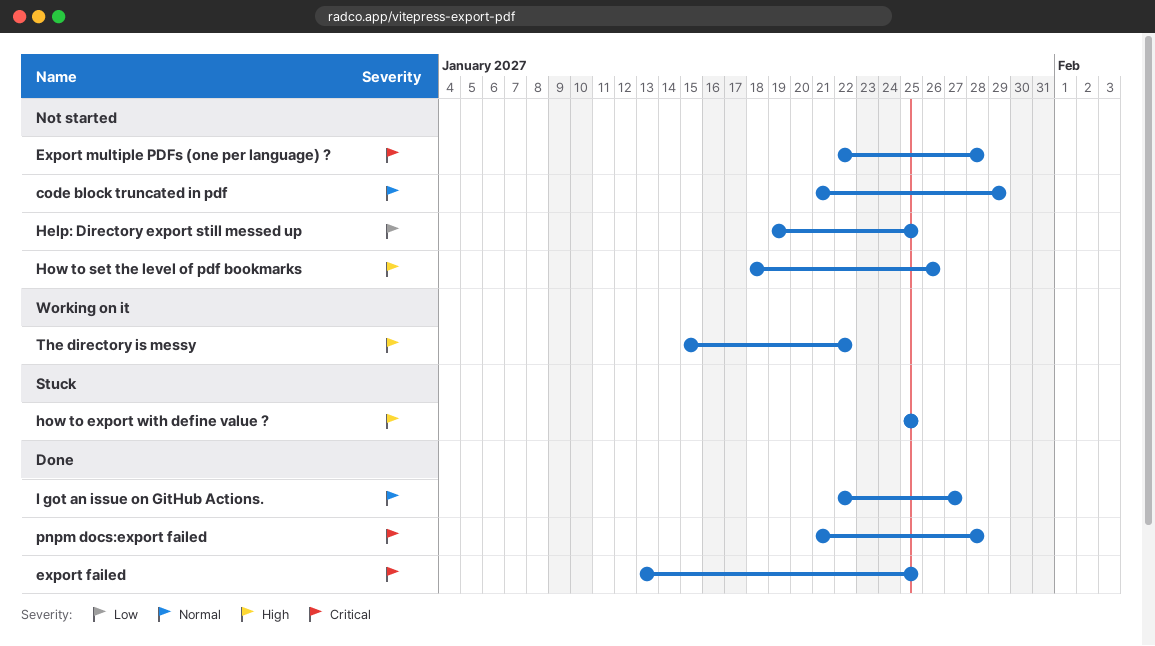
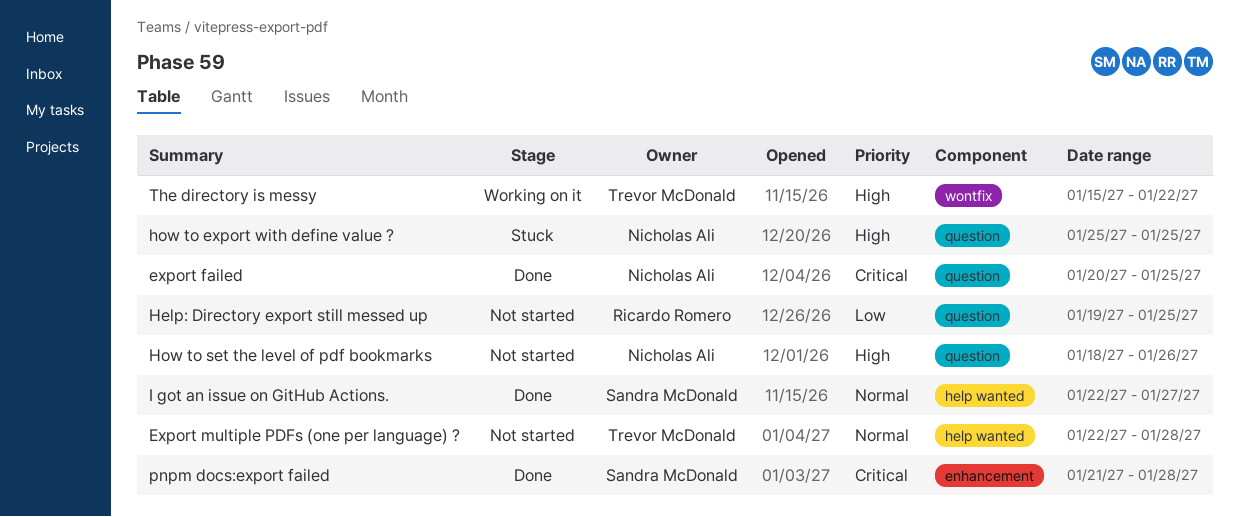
code block truncated in pdf: present -> none
export failed, start: Jan 13 -> Jan 20
Export multiple PDFs (one per language) ?, priority: Critical -> Normal

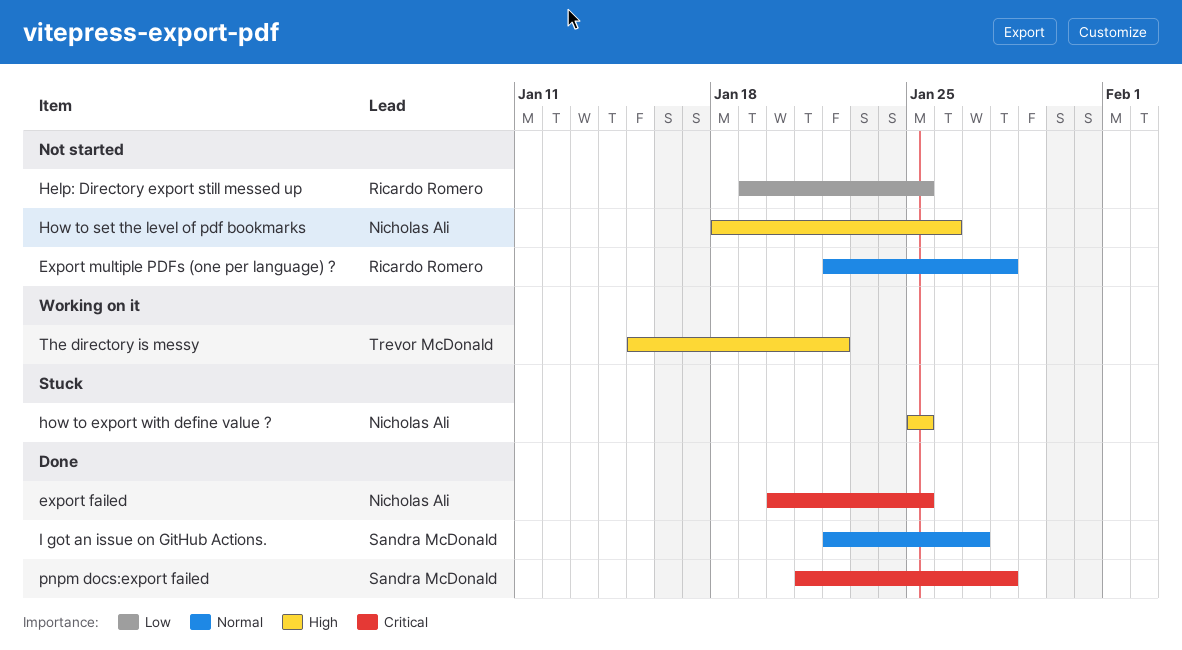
Export multiple PDFs (one per language) ?, owner: Trevor McDonald -> Ricardo Romero

